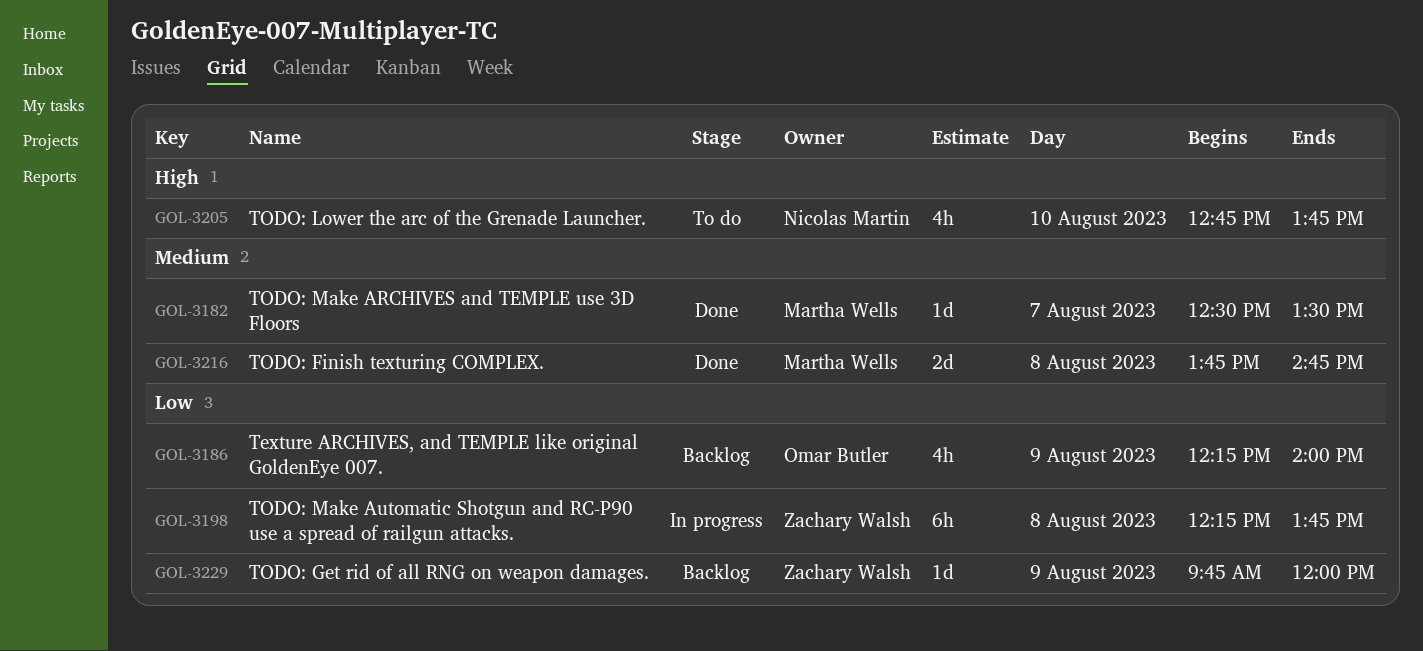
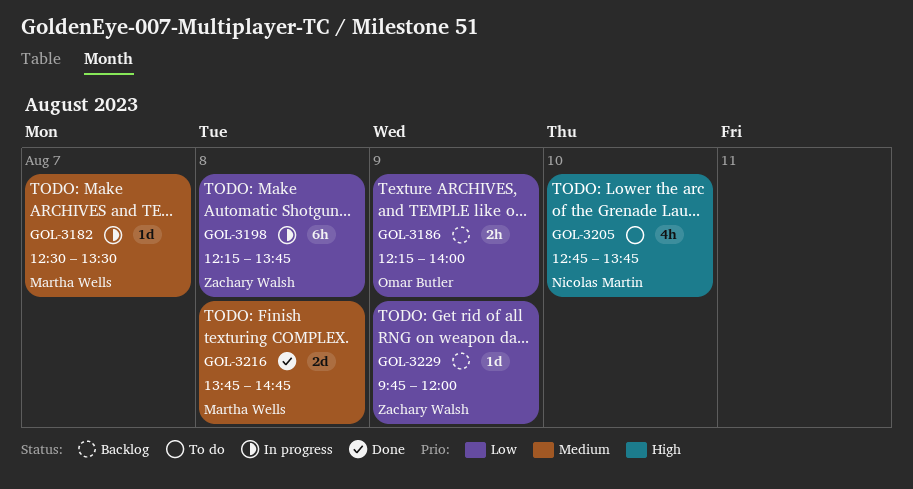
GOL-3182, status: Done -> In progress
GOL-3186, estimate: 4h -> 2h

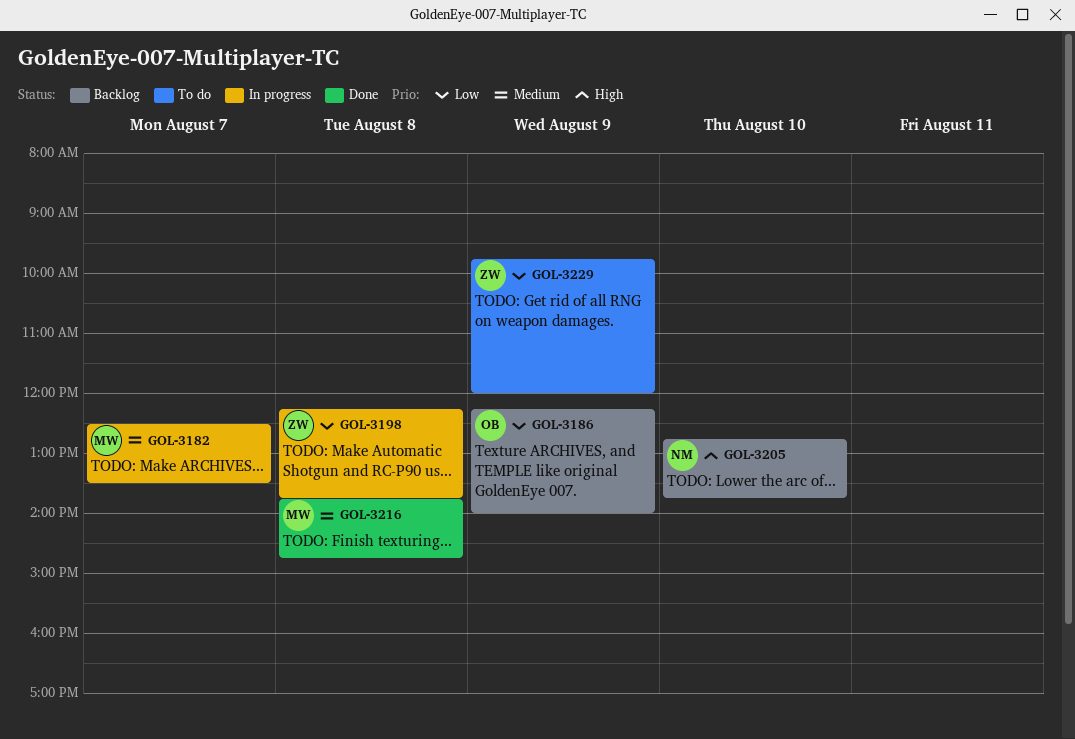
GOL-3205, status: To do -> Backlog
GOL-3229, status: Backlog -> To do

